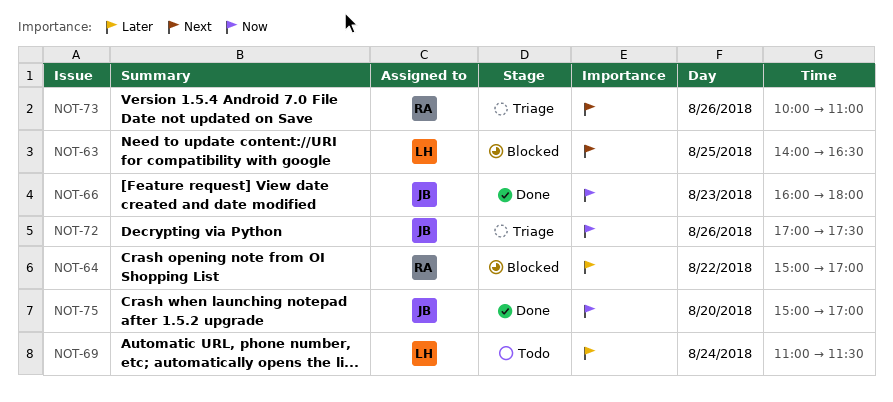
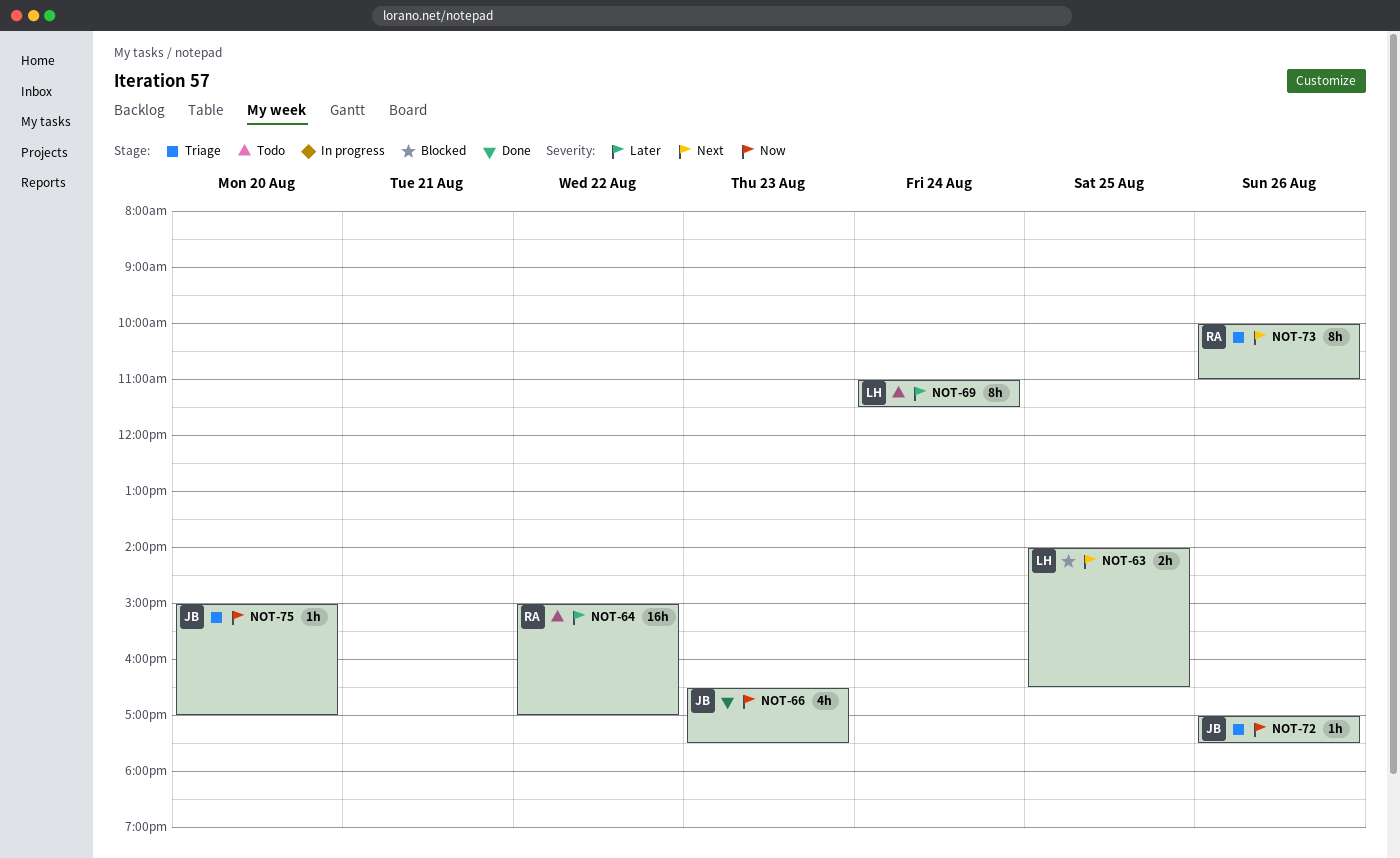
NOT-64, status: Blocked -> Todo
NOT-66, begins: 16:00 -> 16:30
NOT-66, ends: 18:00 -> 17:30
NOT-75, status: Done -> Triage

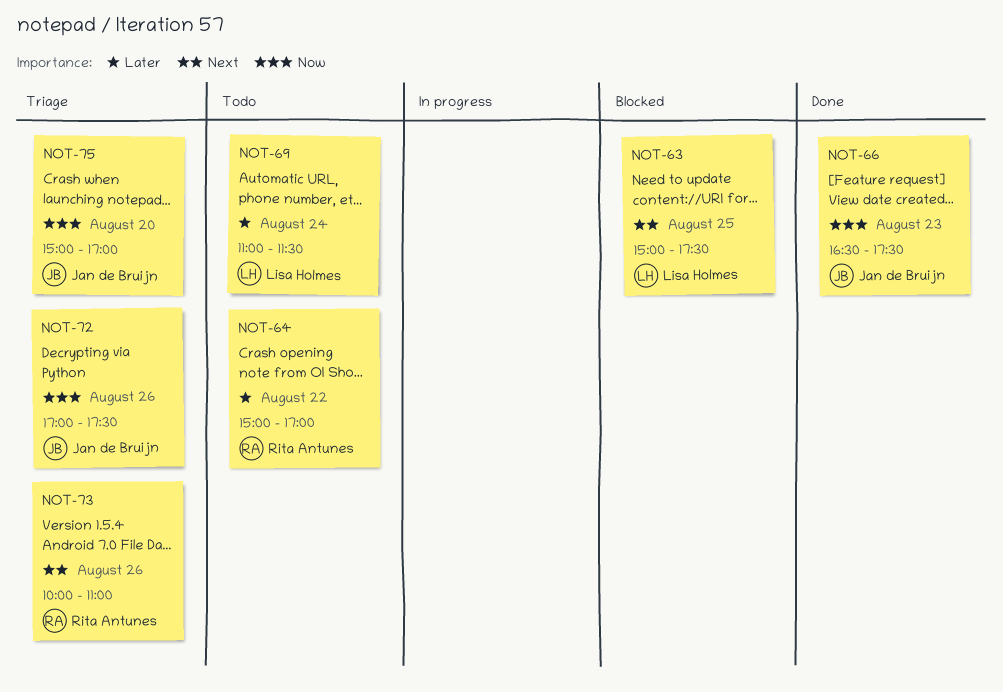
NOT-63, begins: 14:00 -> 15:00
NOT-63, ends: 16:30 -> 17:30

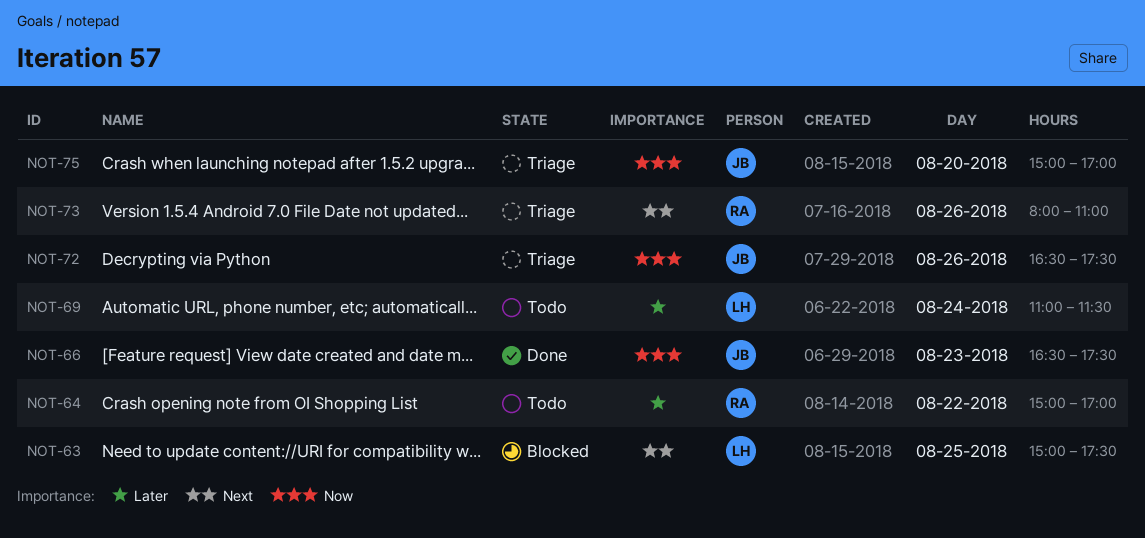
NOT-72, begins: 17:00 -> 16:30
NOT-73, begins: 10:00 -> 08:00

